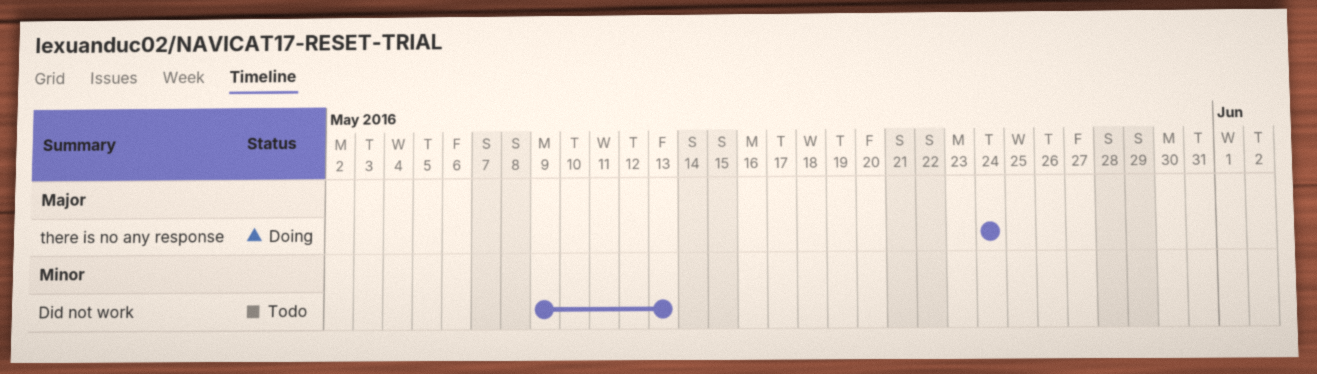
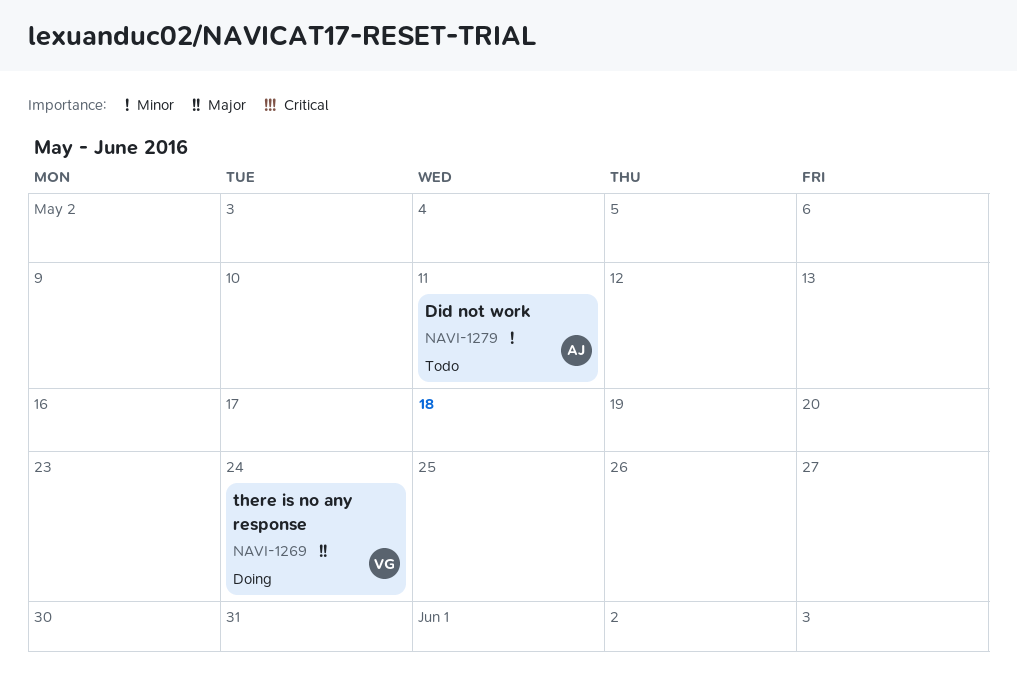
Did not work, due: May 13 -> May 11

